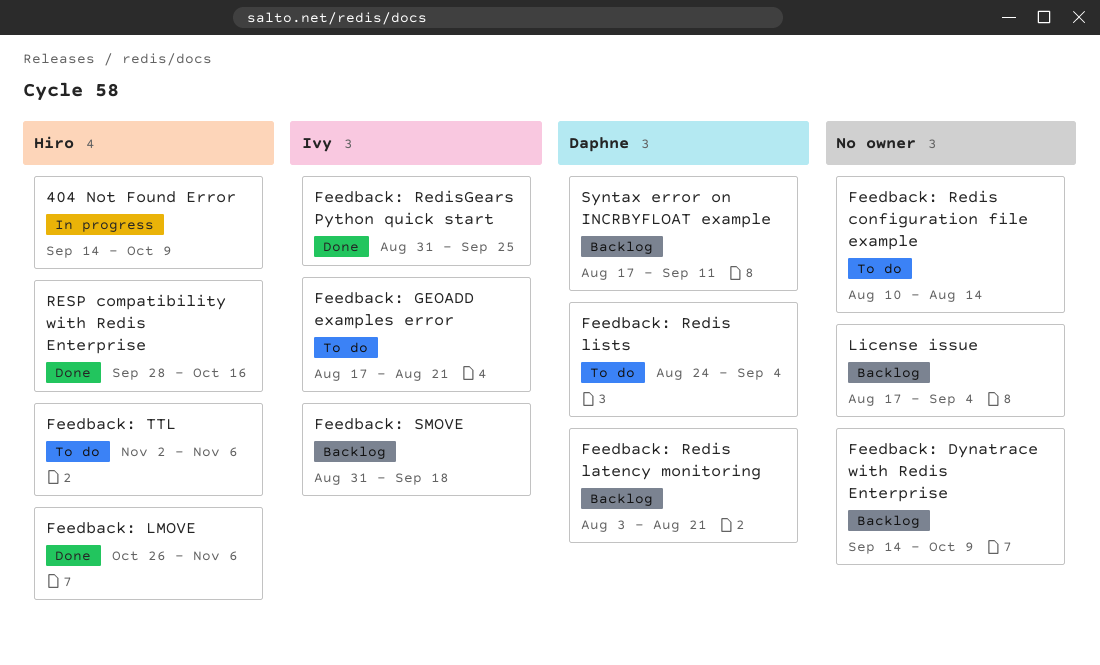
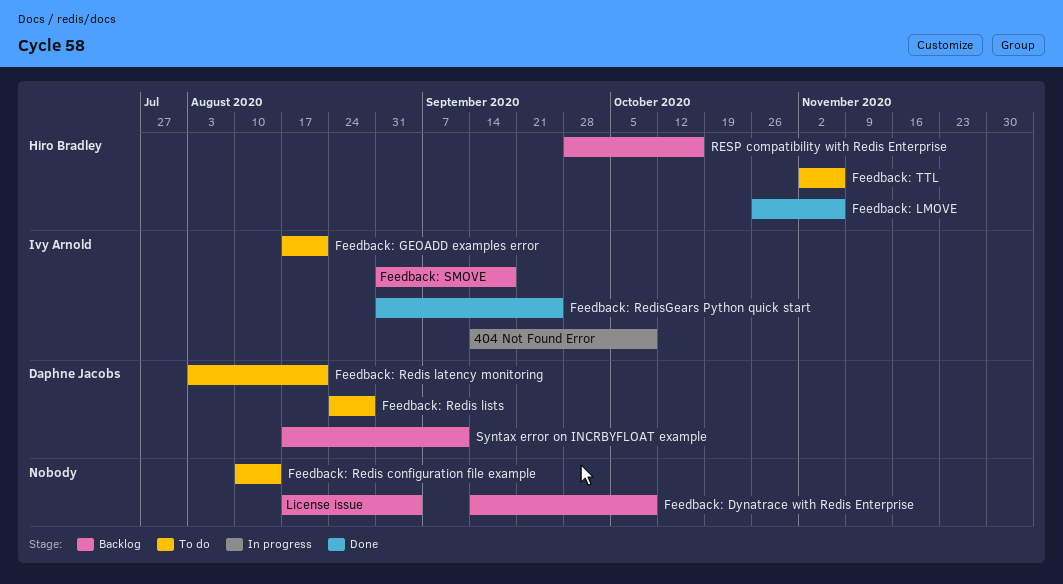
404 Not Found Error, owner: Hiro Bradley -> Ivy Arnold
Feedback: Redis latency monitoring, status: Backlog -> To do
Feedback: Redis lists, due: Sep 4 -> Aug 28
RESP compatibility with Redis Enterprise, status: Done -> Backlog

